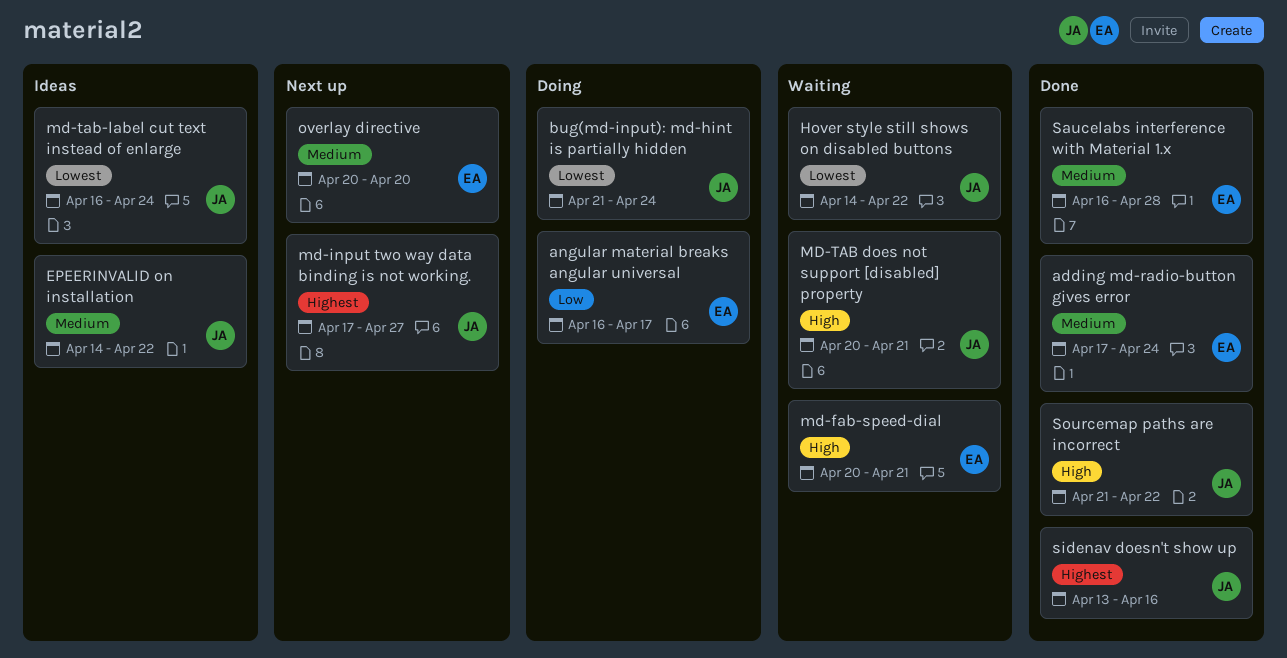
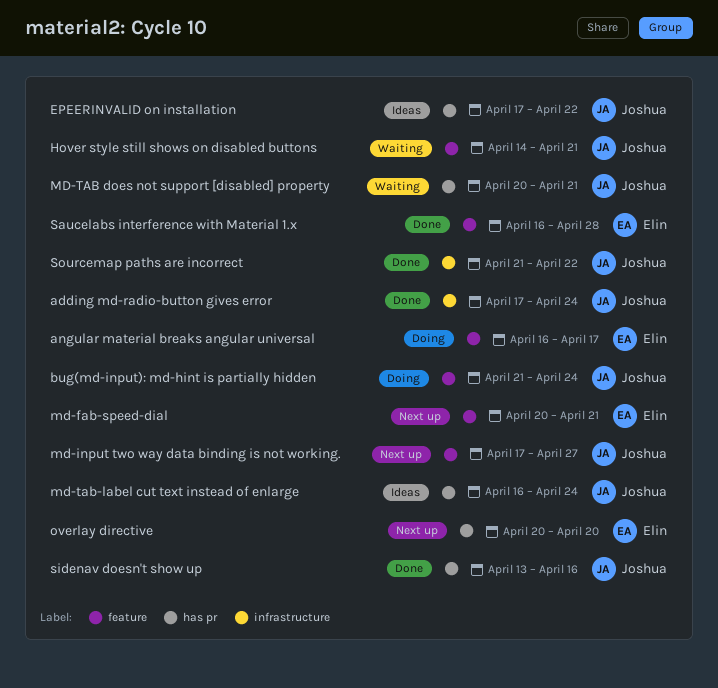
adding md-radio-button gives error, owner: Elin -> Joshua
EPEERINVALID on installation, start: Apr 14 -> Apr 17
Hover style still shows on disabled buttons, due: Apr 22 -> Apr 21
md-fab-speed-dial, status: Waiting -> Next up

